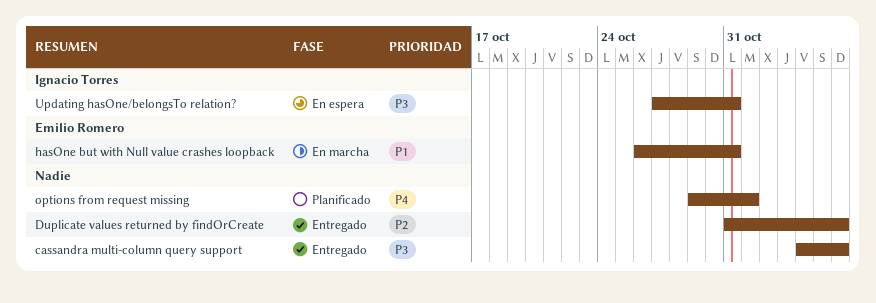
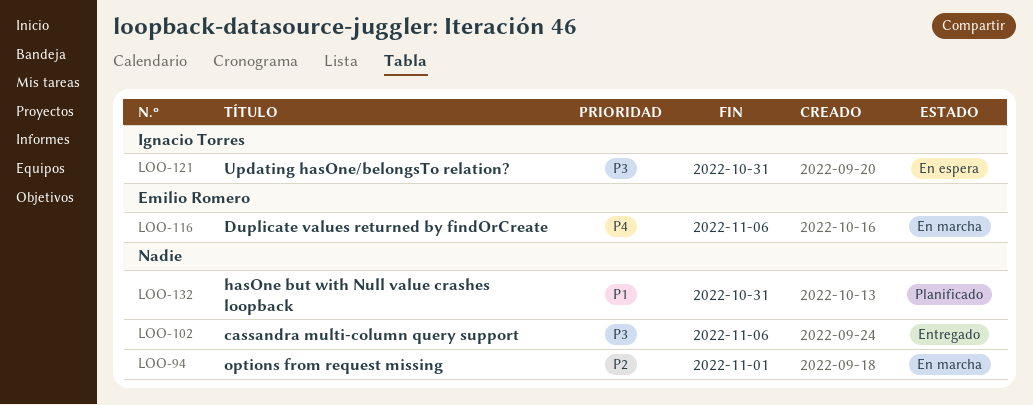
Duplicate values returned by findOrCreate, status: Entregado -> En marcha
Duplicate values returned by findOrCreate, owner: none -> Emilio Romero
Duplicate values returned by findOrCreate, priority: P2 -> P4
hasOne but with Null value crashes loopback, status: En marcha -> Planificado
hasOne but with Null value crashes loopback, owner: Emilio Romero -> none
options from request missing, status: Planificado -> En marcha
options from request missing, priority: P4 -> P2

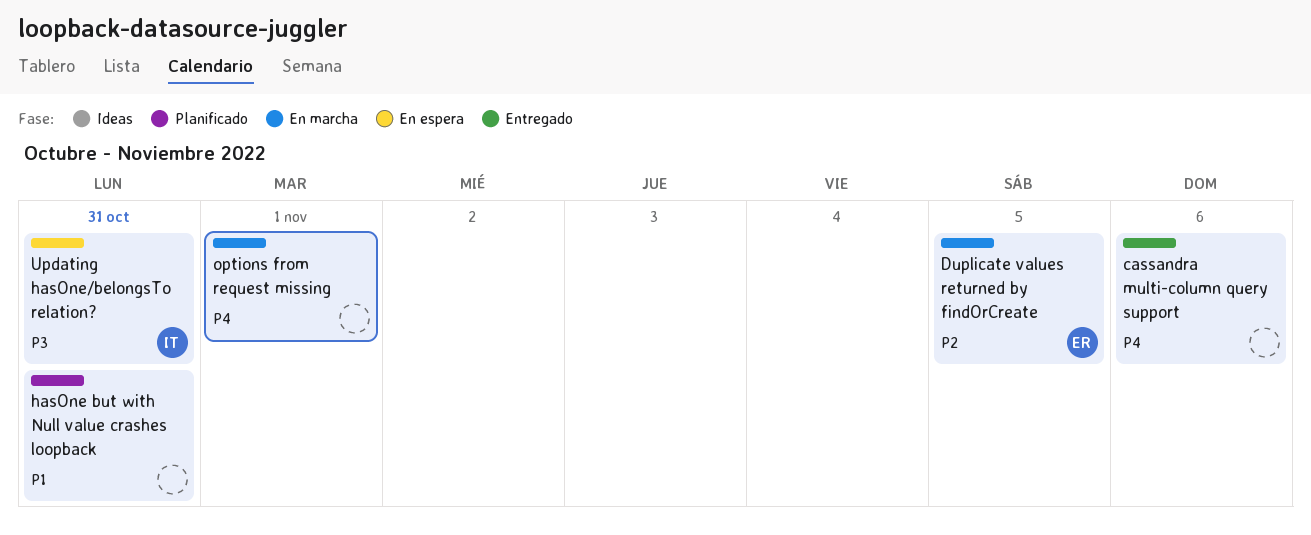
cassandra multi-column query support, priority: P3 -> P4
Duplicate values returned by findOrCreate, priority: P4 -> P2
Duplicate values returned by findOrCreate, due: Nov 6 -> Nov 5
options from request missing, priority: P2 -> P4

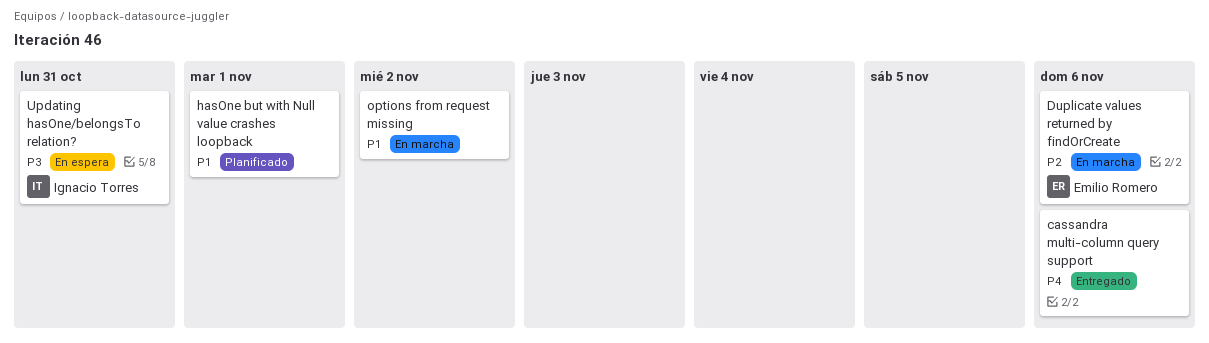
Duplicate values returned by findOrCreate, due: Nov 5 -> Nov 6
hasOne but with Null value crashes loopback, due: Oct 31 -> Nov 1
options from request missing, priority: P4 -> P1
options from request missing, due: Nov 1 -> Nov 2

